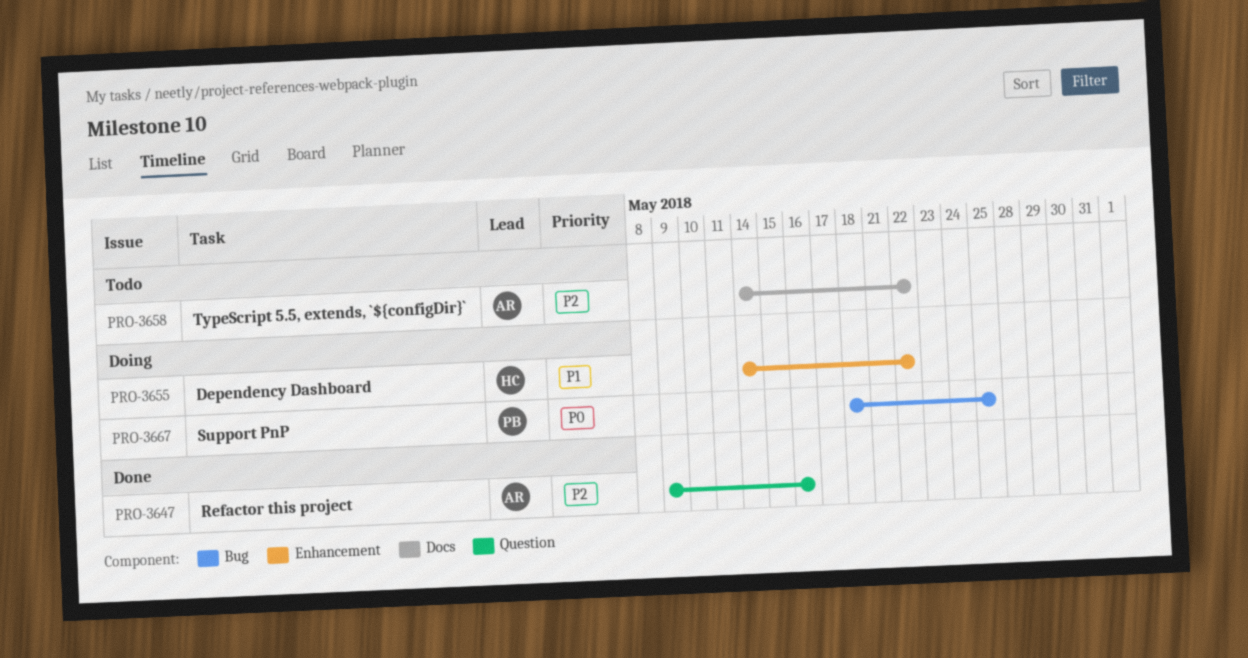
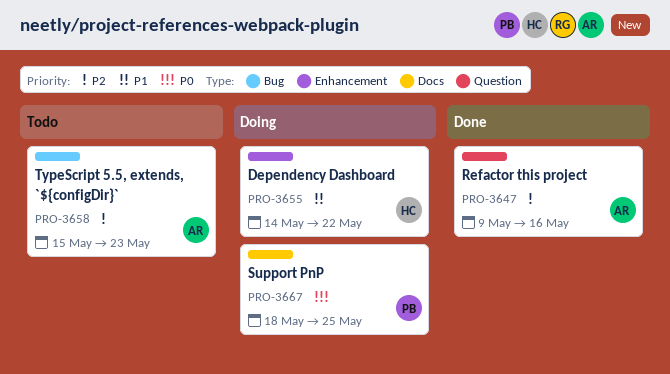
PRO-3658, label: Docs -> Bug
PRO-3658, start: May 14 -> May 15
PRO-3658, due: May 22 -> May 23
PRO-3667, label: Bug -> Docs

